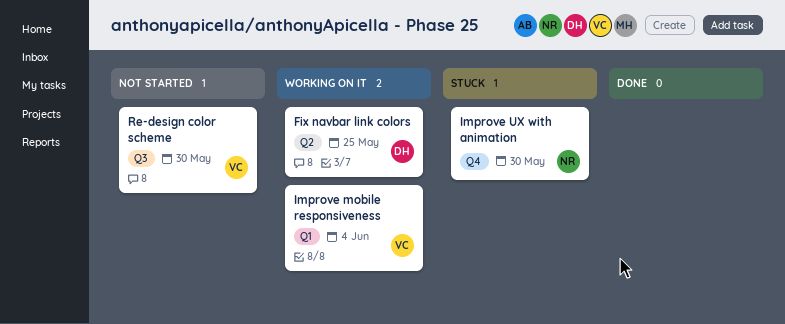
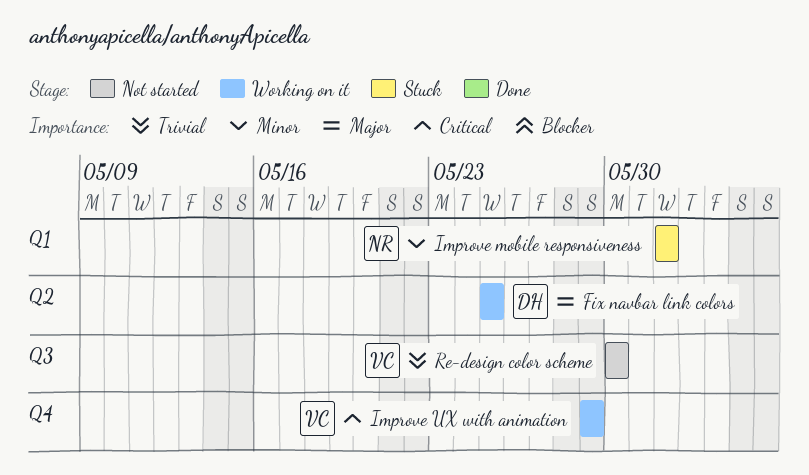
Improve mobile responsiveness, status: Working on it -> Stuck
Improve mobile responsiveness, owner: VC -> NR
Improve mobile responsiveness, due: Jun 4 -> Jun 1
Improve UX with animation, status: Stuck -> Working on it
Improve UX with animation, owner: NR -> VC
Improve UX with animation, due: May 30 -> May 29

